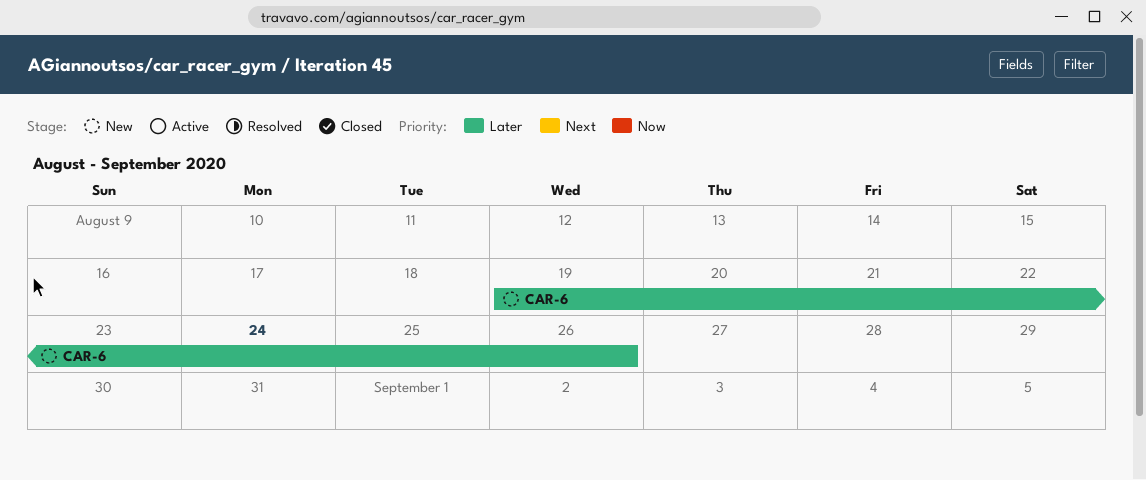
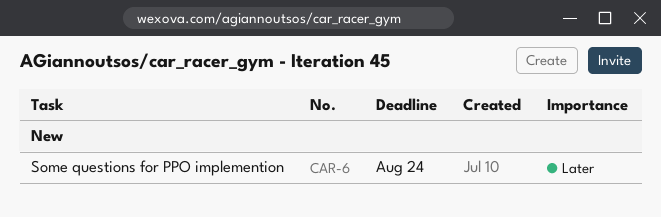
CAR-6, due: Aug 26 -> Aug 24

